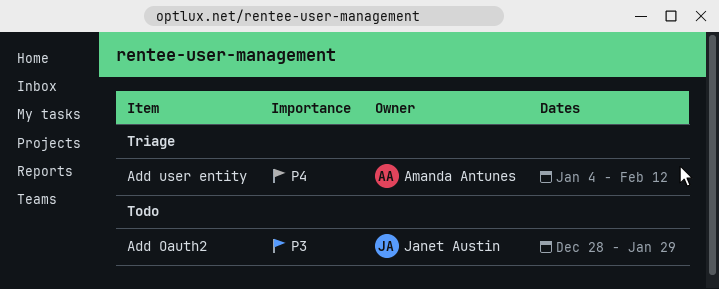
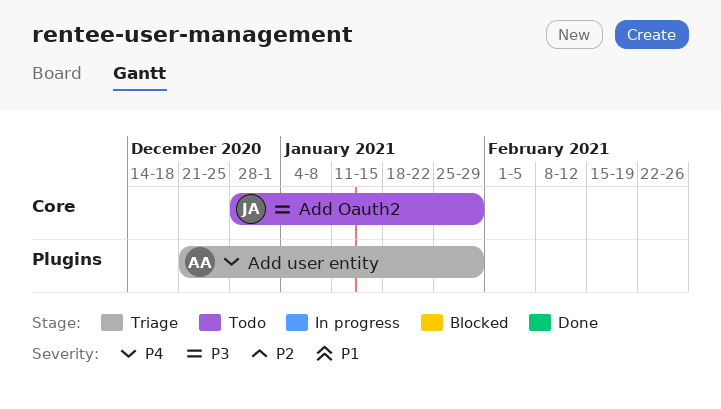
Add user entity, start: Jan 4 -> Dec 21
Add user entity, due: Feb 12 -> Jan 29

